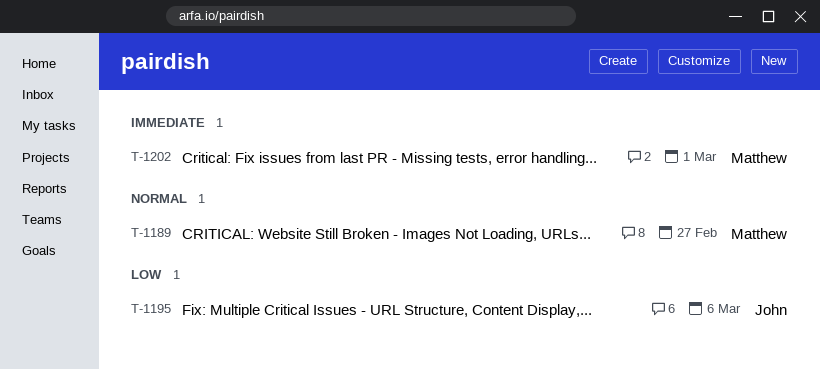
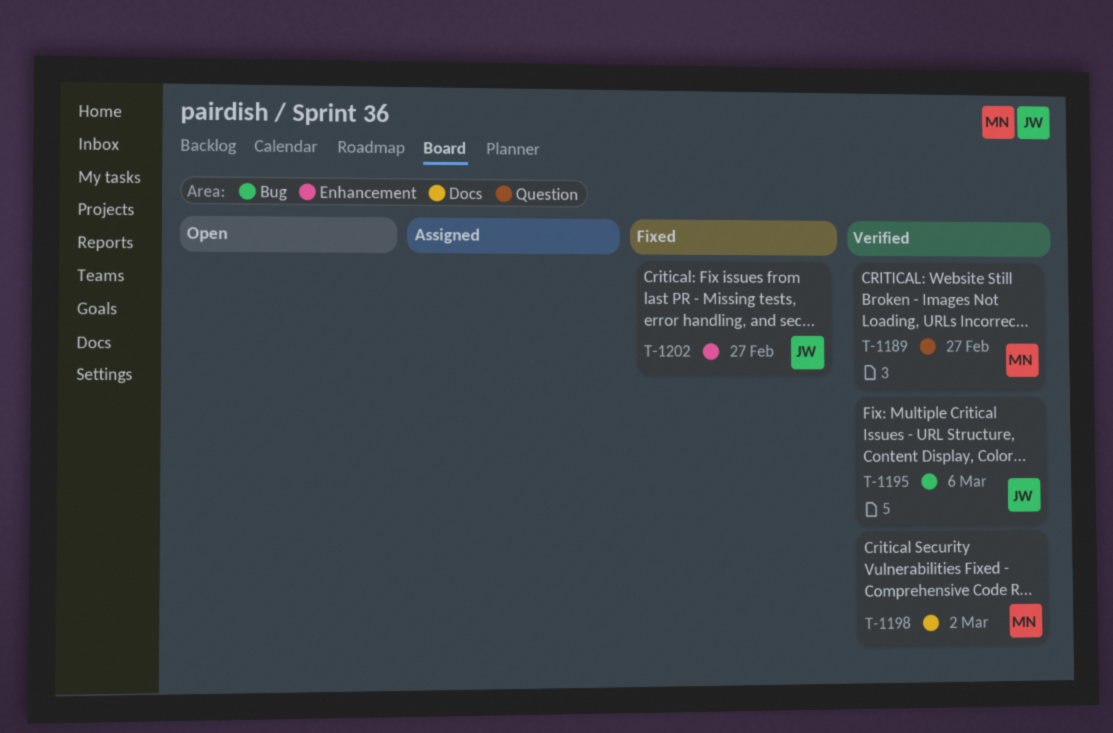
T-1198: none -> present
T-1202, owner: Matthew -> John
T-1202, due: Mar 1 -> Feb 27

